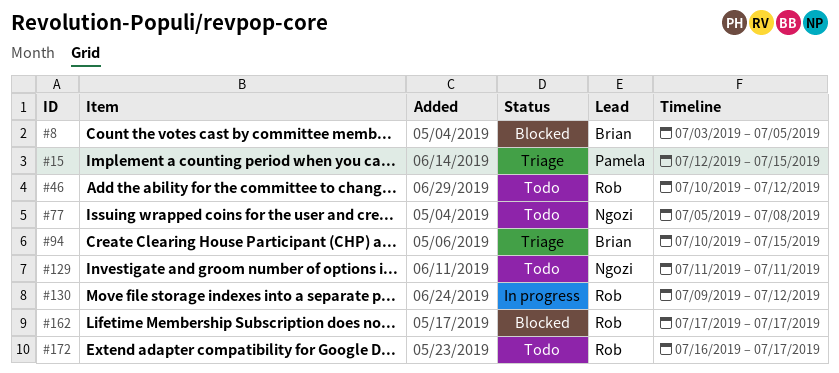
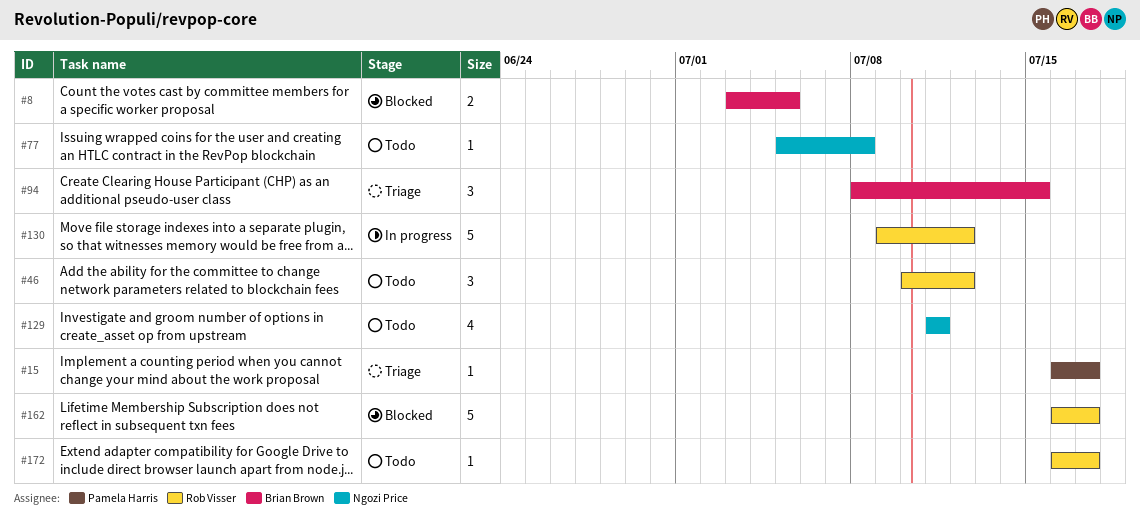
#15, start: Jul 12 -> Jul 16
#15, due: Jul 15 -> Jul 17
#94, start: Jul 10 -> Jul 8
#162, start: Jul 17 -> Jul 16

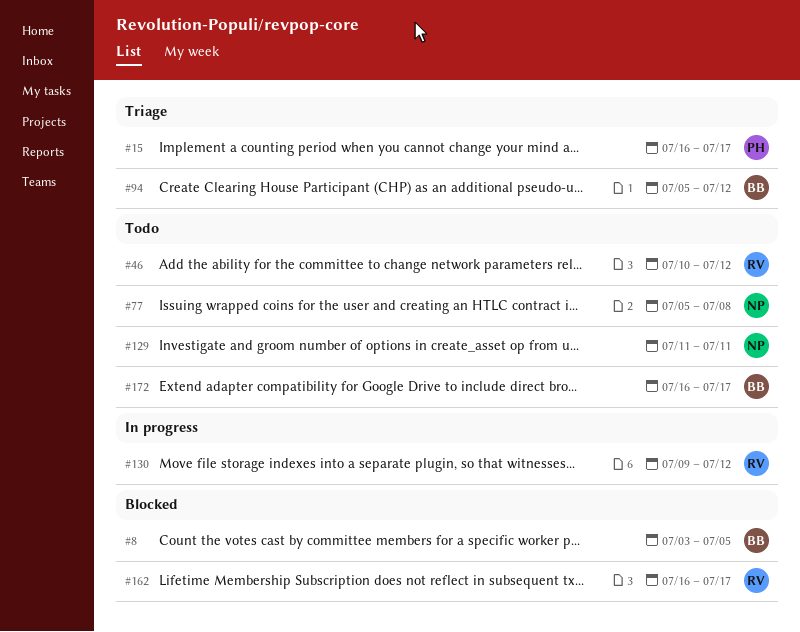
#94, start: Jul 8 -> Jul 5
#94, due: Jul 15 -> Jul 12
#172, owner: Rob Visser -> Brian Brown

